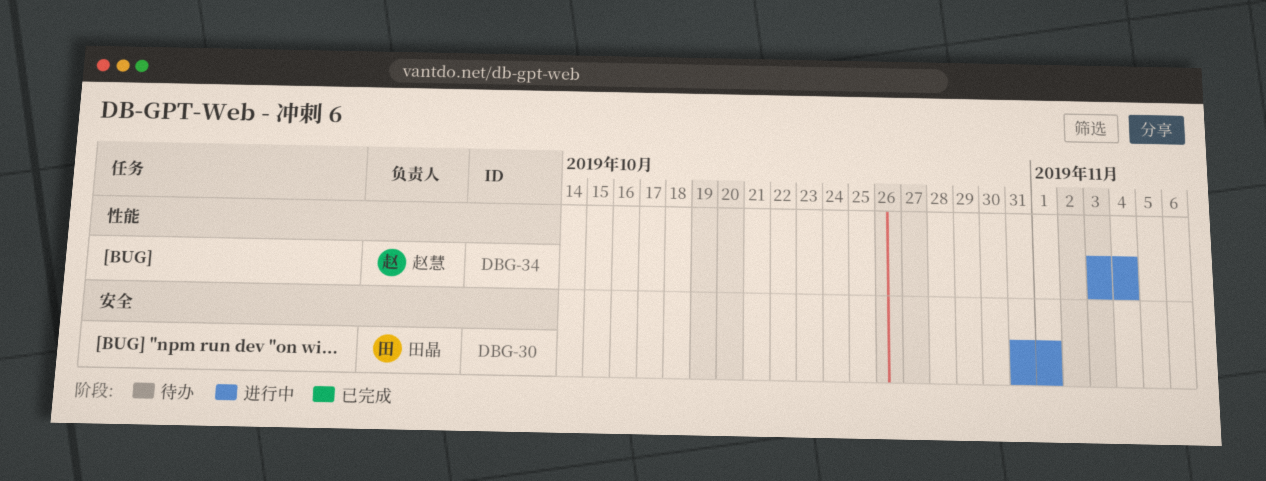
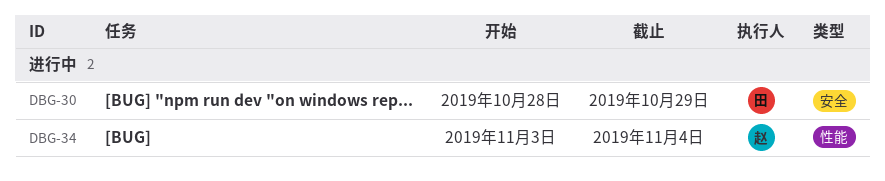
DBG-30, start: Oct 31 -> Oct 28
DBG-30, due: Nov 1 -> Oct 29

